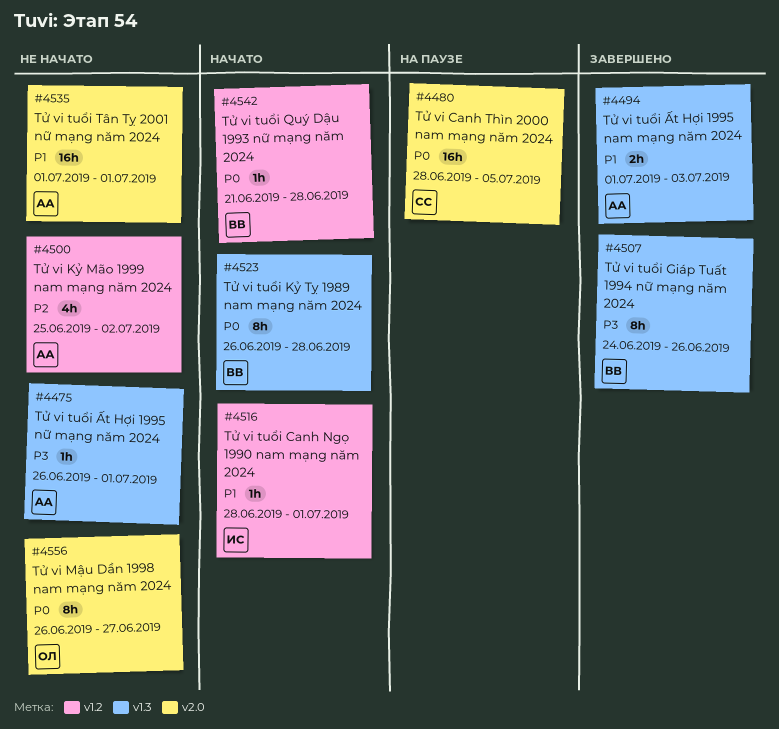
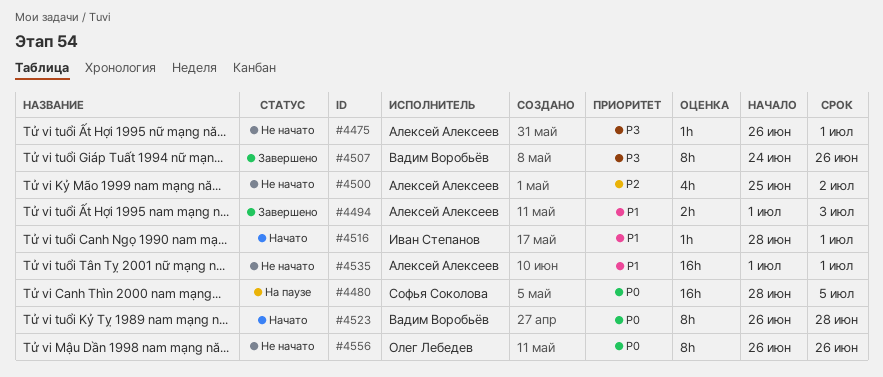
#4542: present -> none
#4556, due: Jun 27 -> Jun 26

